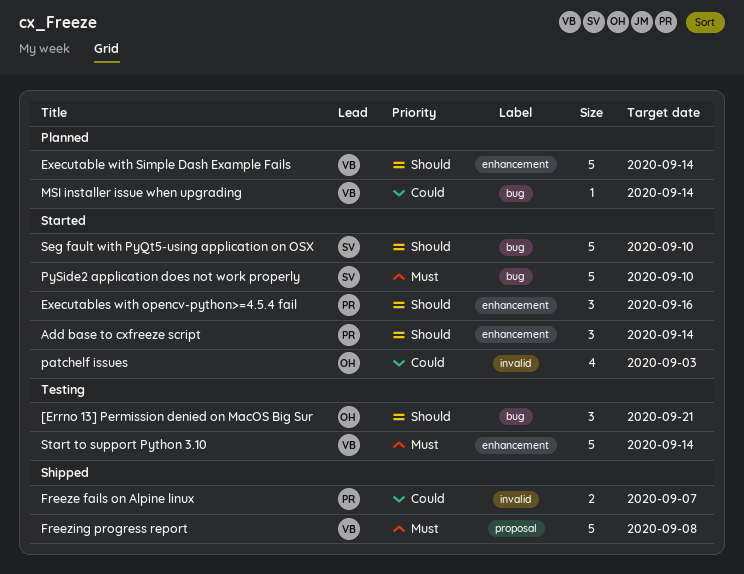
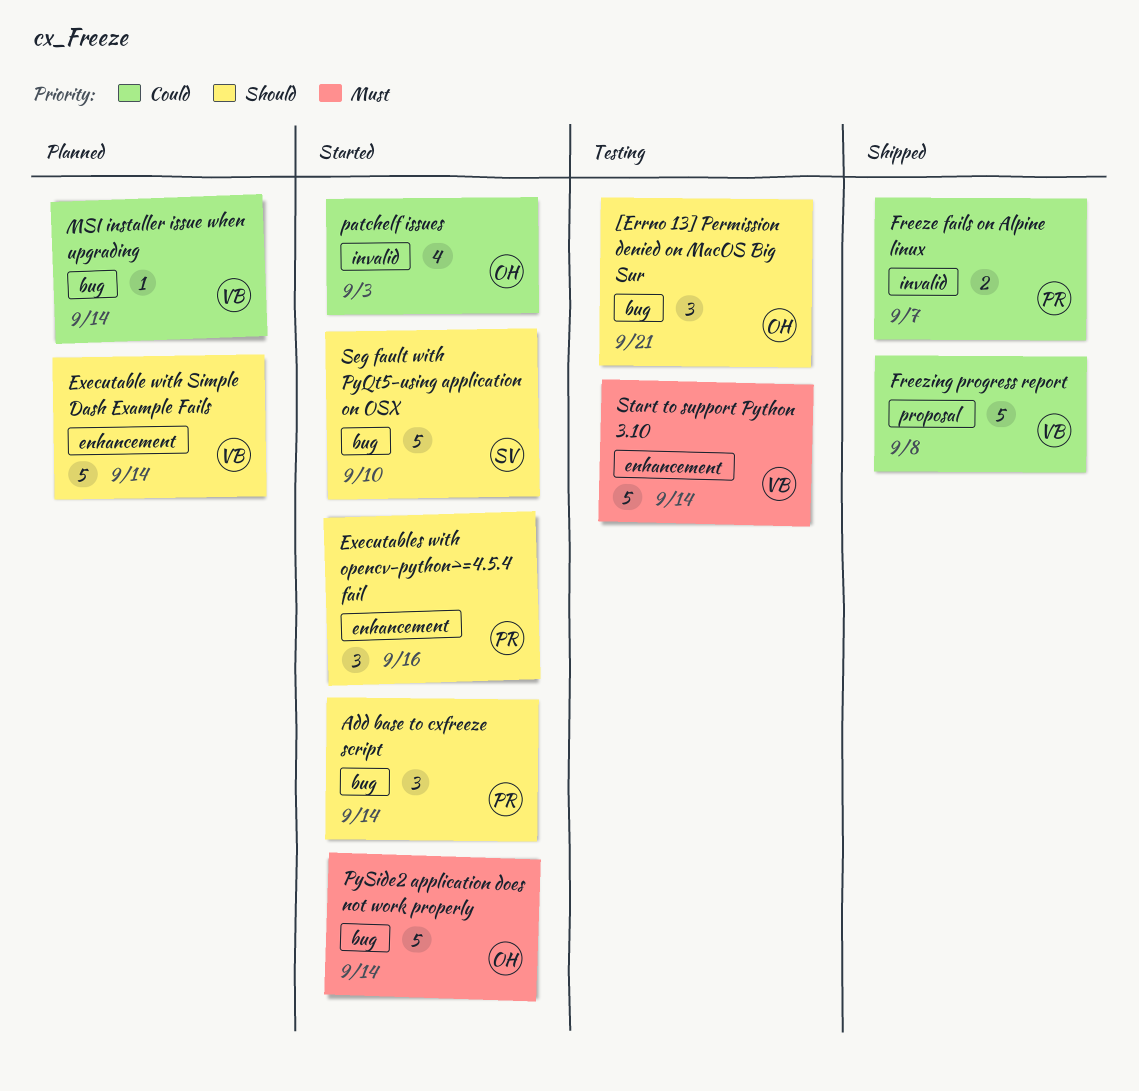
Add base to cxfreeze script, label: enhancement -> bug
Freezing progress report, priority: Must -> Could
PySide2 application does not work properly, owner: SV -> OH
PySide2 application does not work properly, due: Sep 10 -> Sep 14

